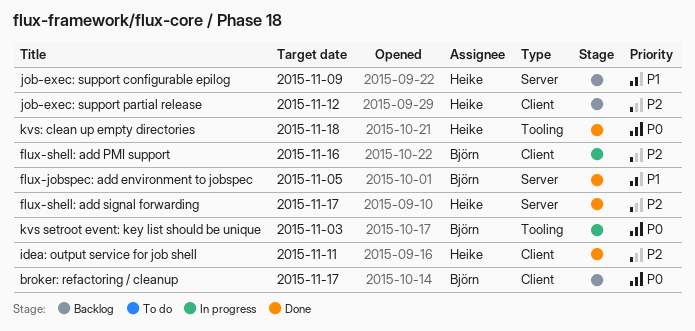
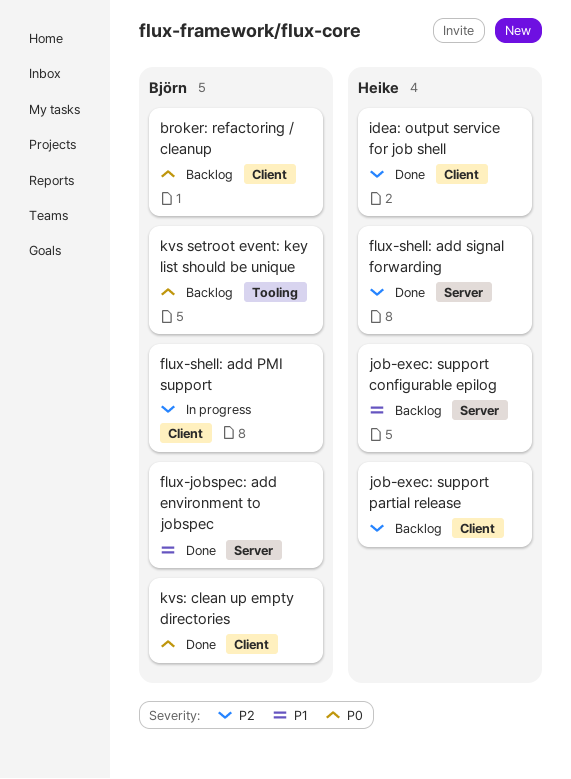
kvs setroot event: key list should be unique, status: In progress -> Backlog
kvs: clean up empty directories, owner: Heike -> Björn
kvs: clean up empty directories, label: Tooling -> Client

